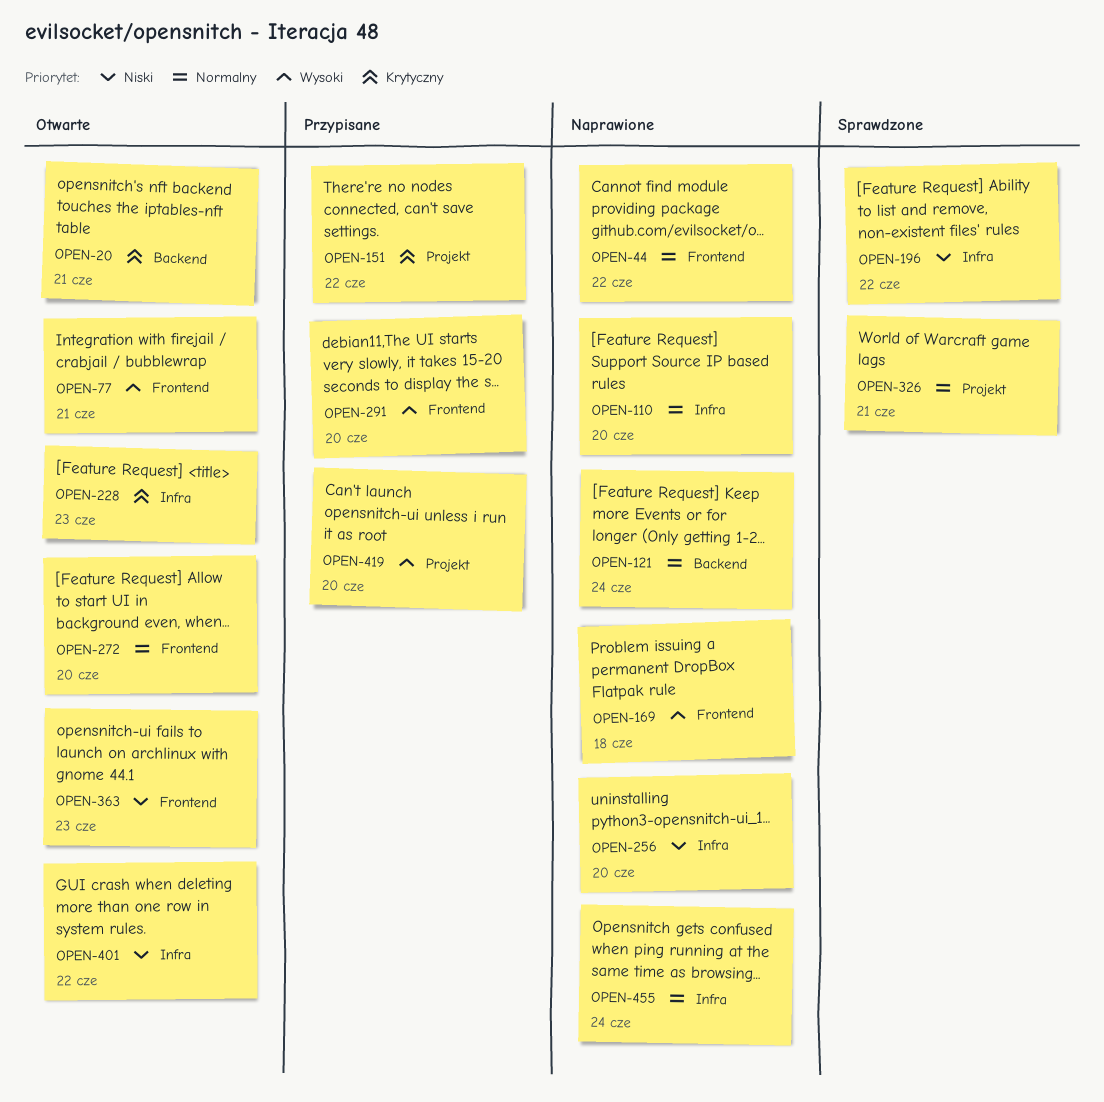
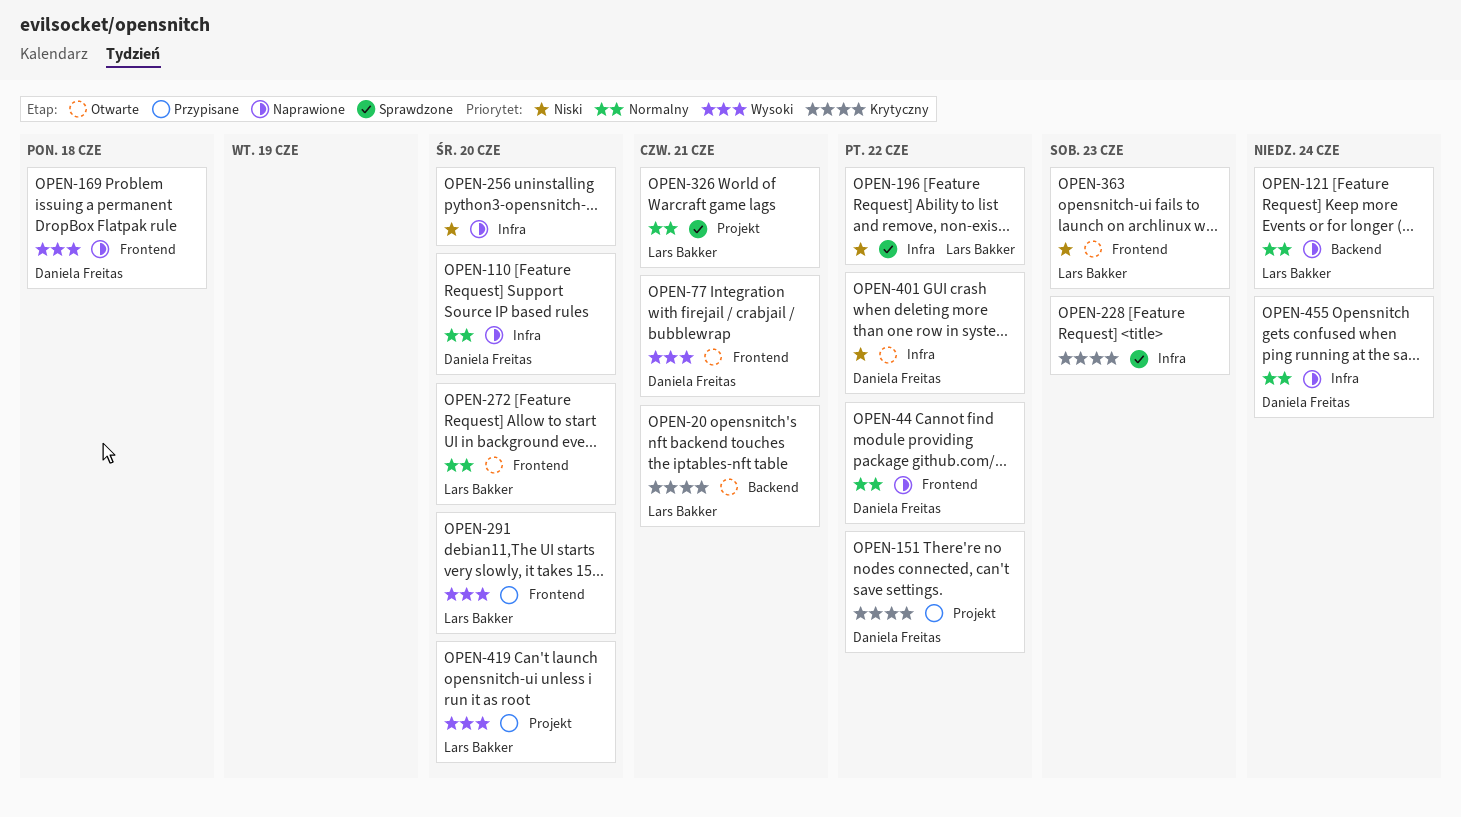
OPEN-228, status: Otwarte -> Sprawdzone

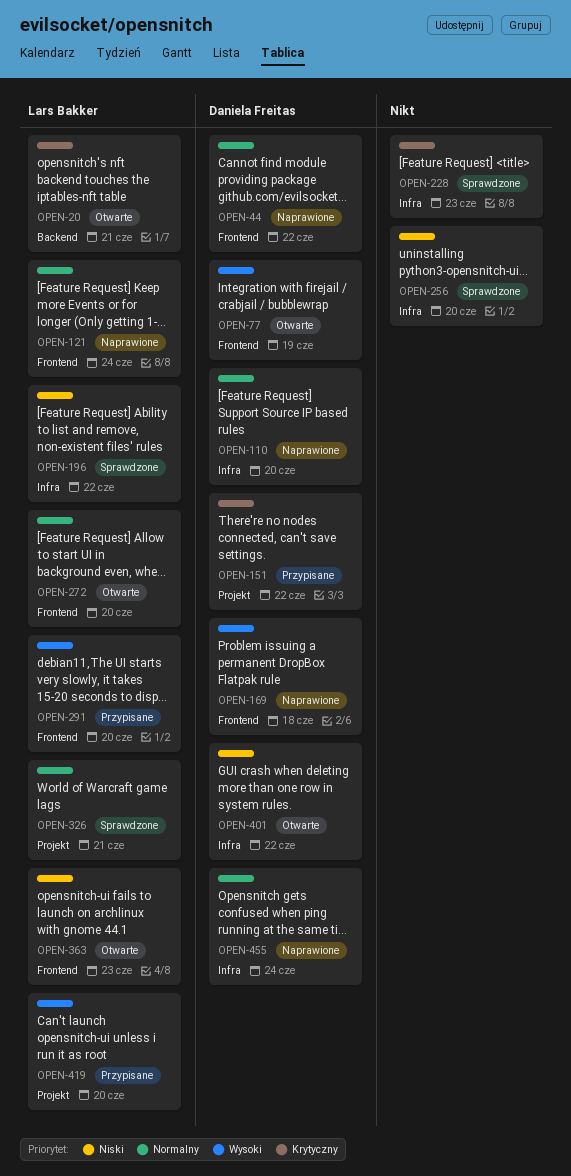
OPEN-77, due: Jun 21 -> Jun 19
OPEN-121, label: Backend -> Frontend
OPEN-256, status: Naprawione -> Sprawdzone

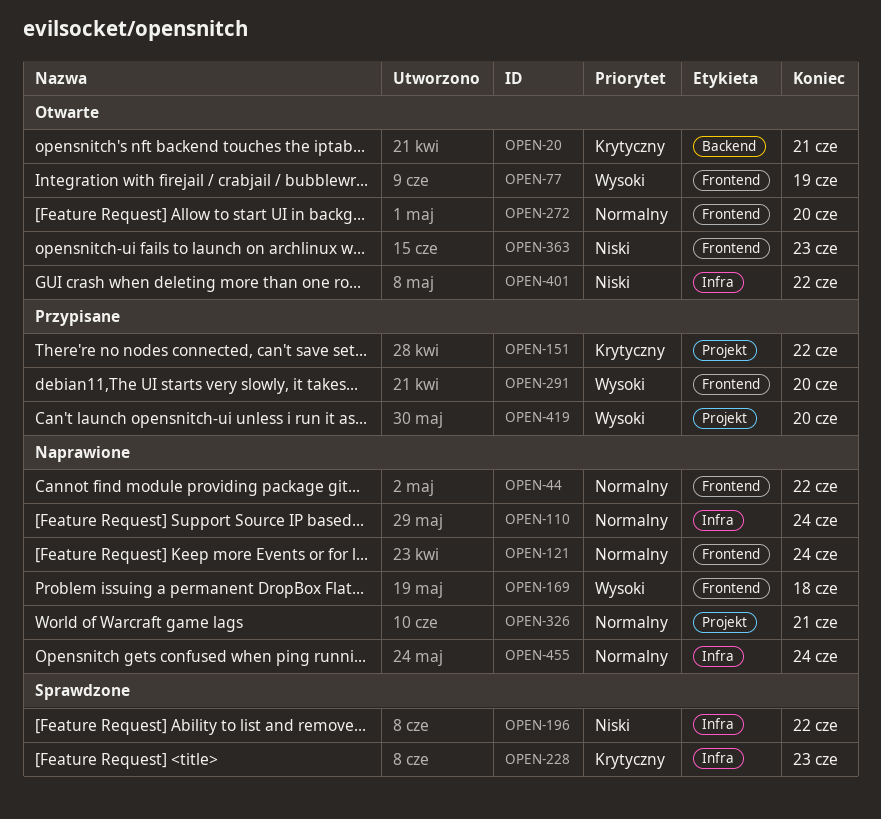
OPEN-110, due: Jun 20 -> Jun 24
OPEN-256: present -> none
OPEN-326, status: Sprawdzone -> Naprawione

